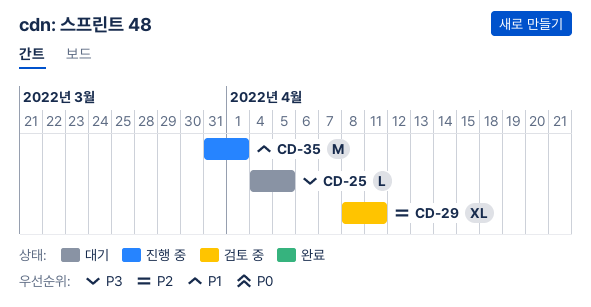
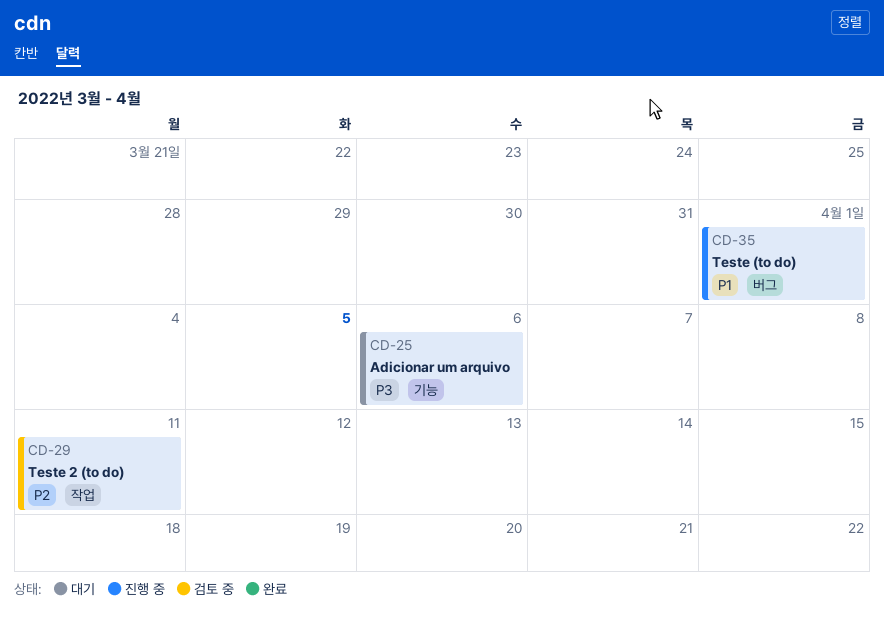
CD-25, due: Apr 5 -> Apr 6

